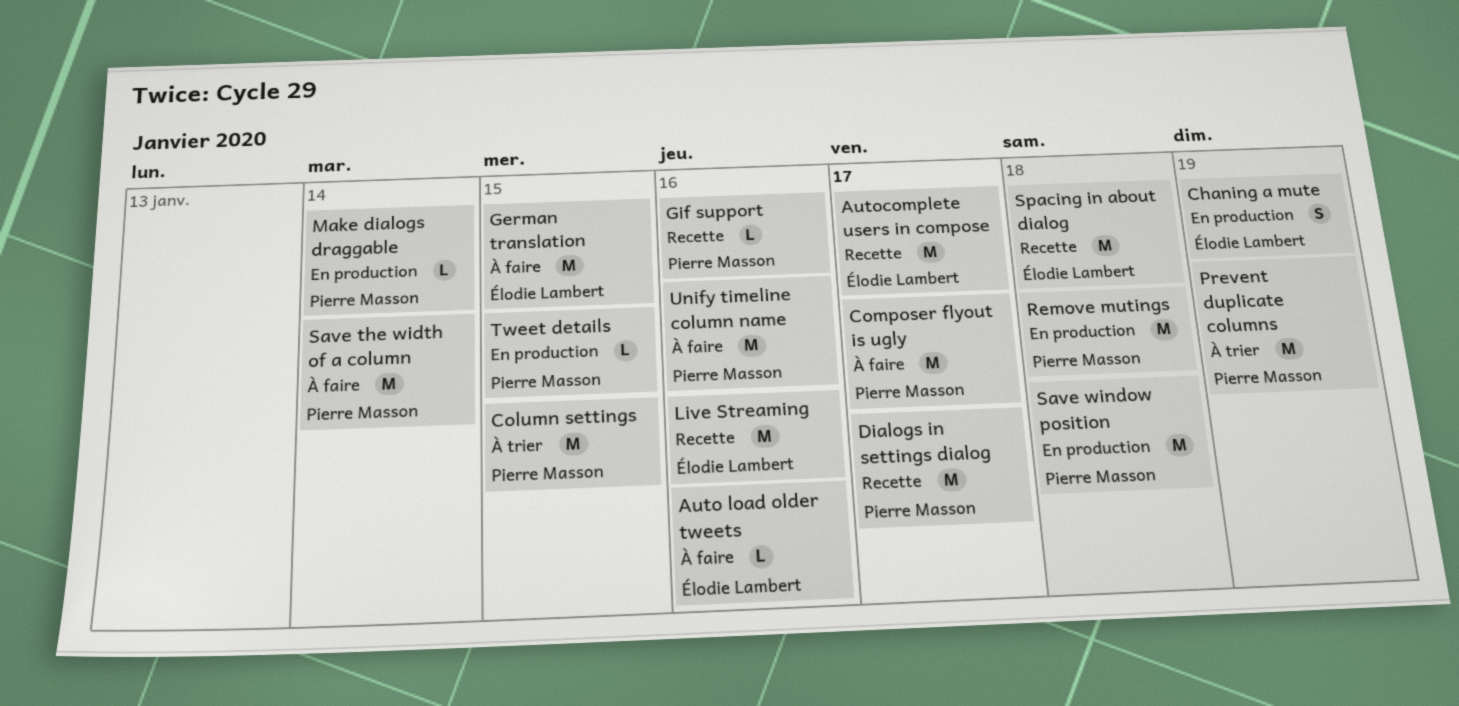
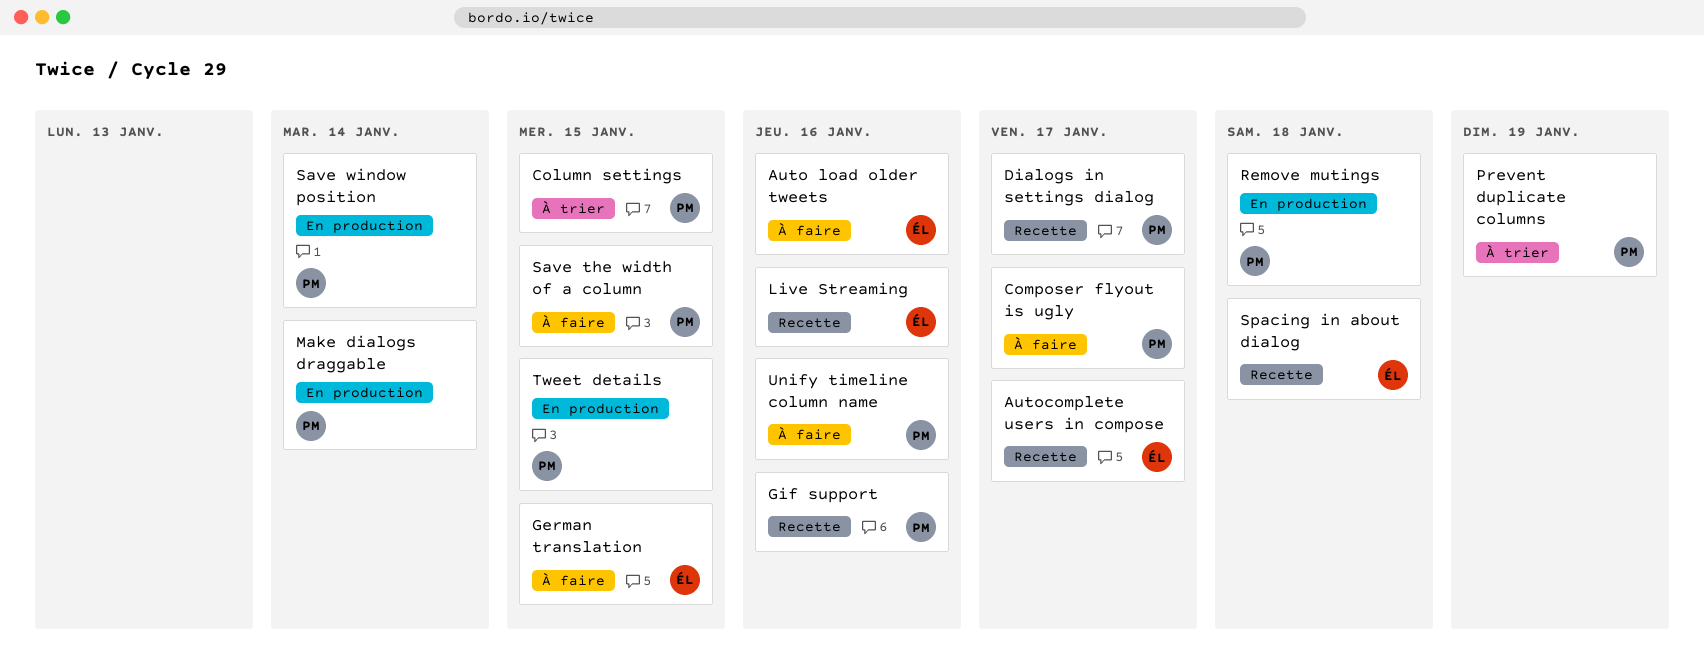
Chaning a mute: present -> none
Save the width of a column, due: Jan 14 -> Jan 15
Save window position, due: Jan 18 -> Jan 14

